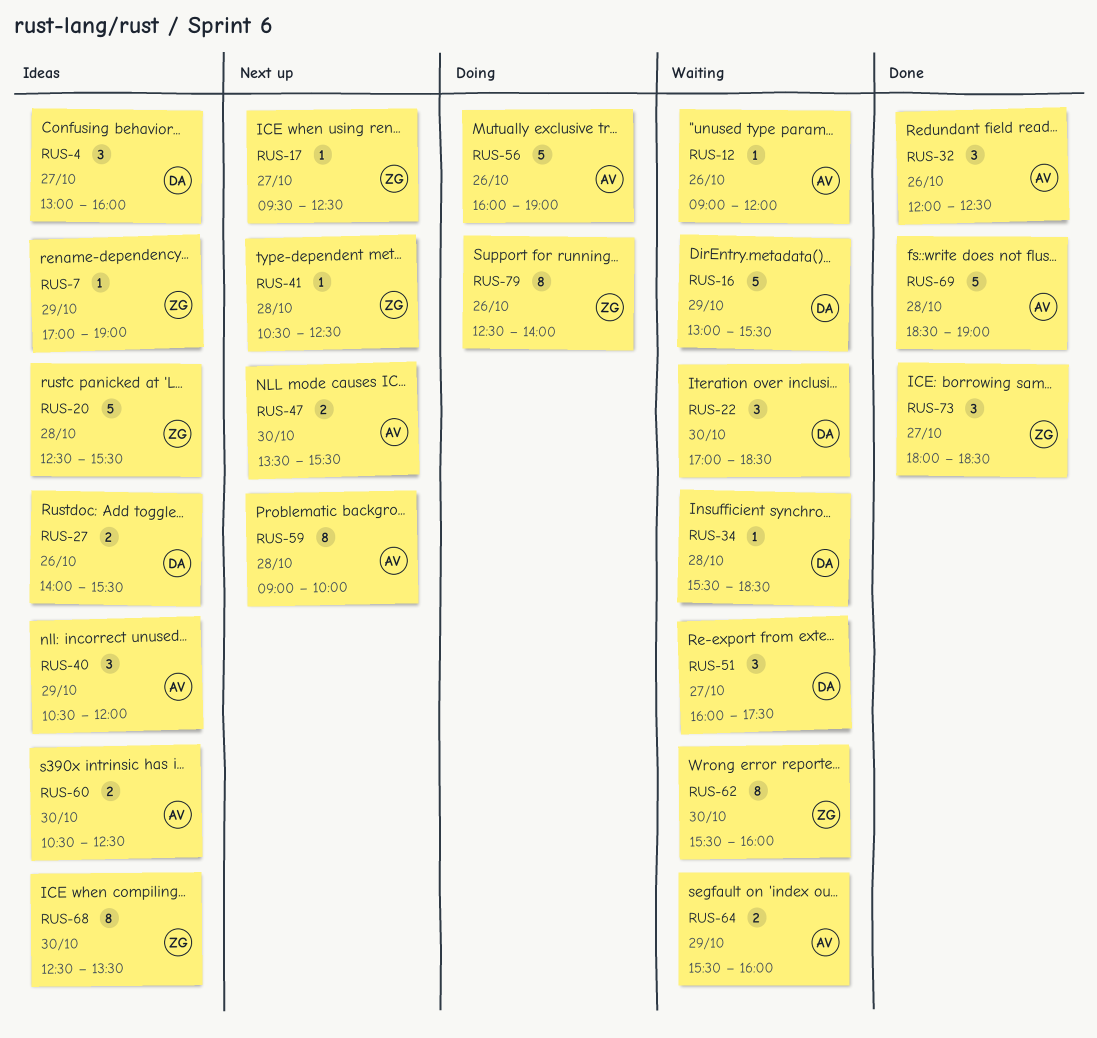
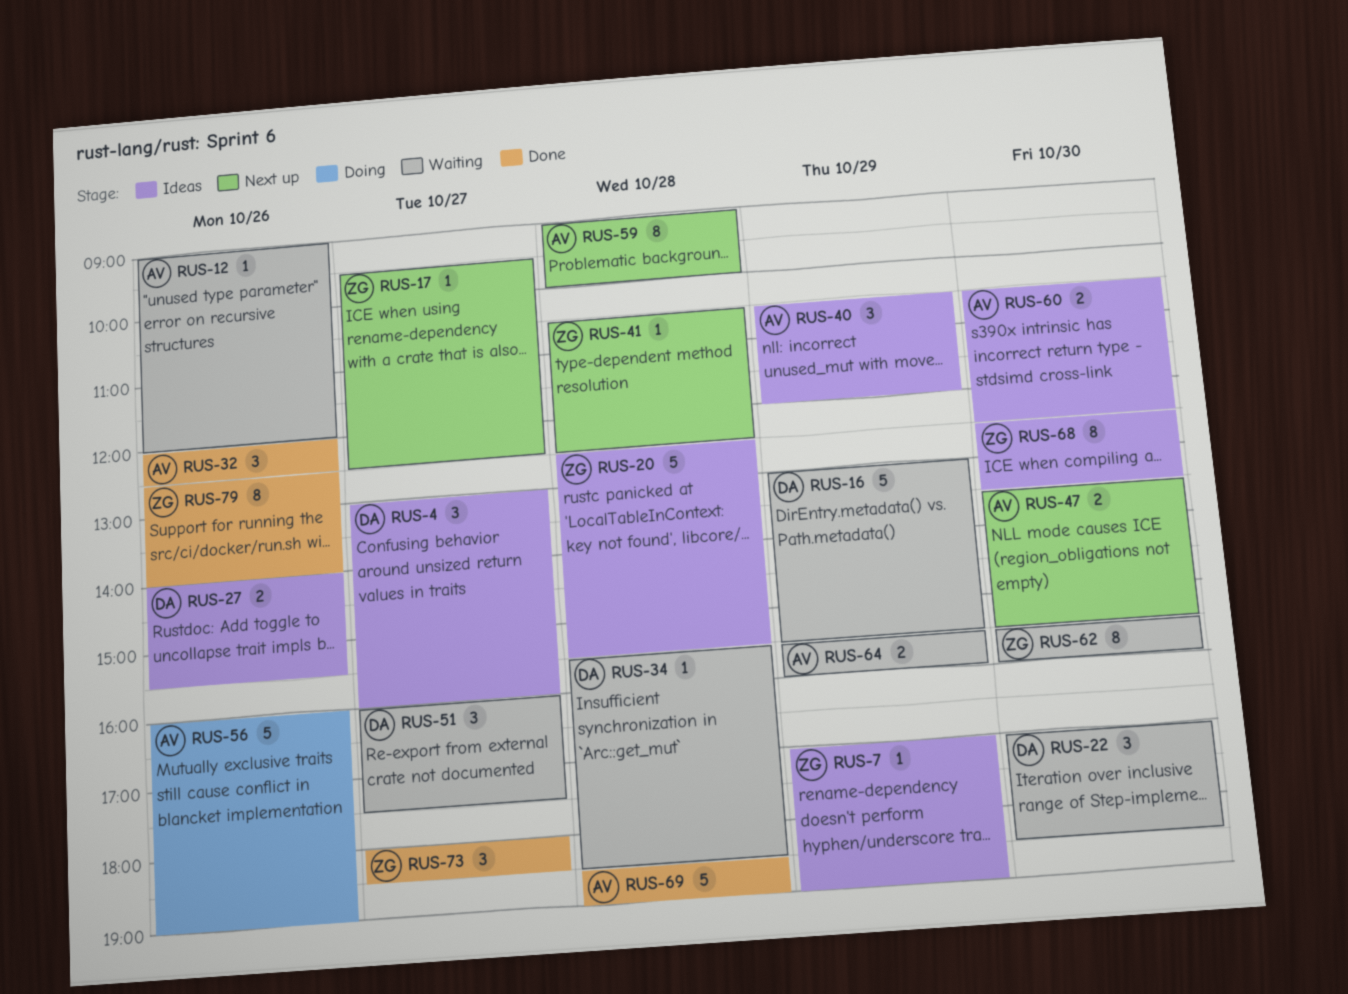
RUS-79, status: Doing -> Done

